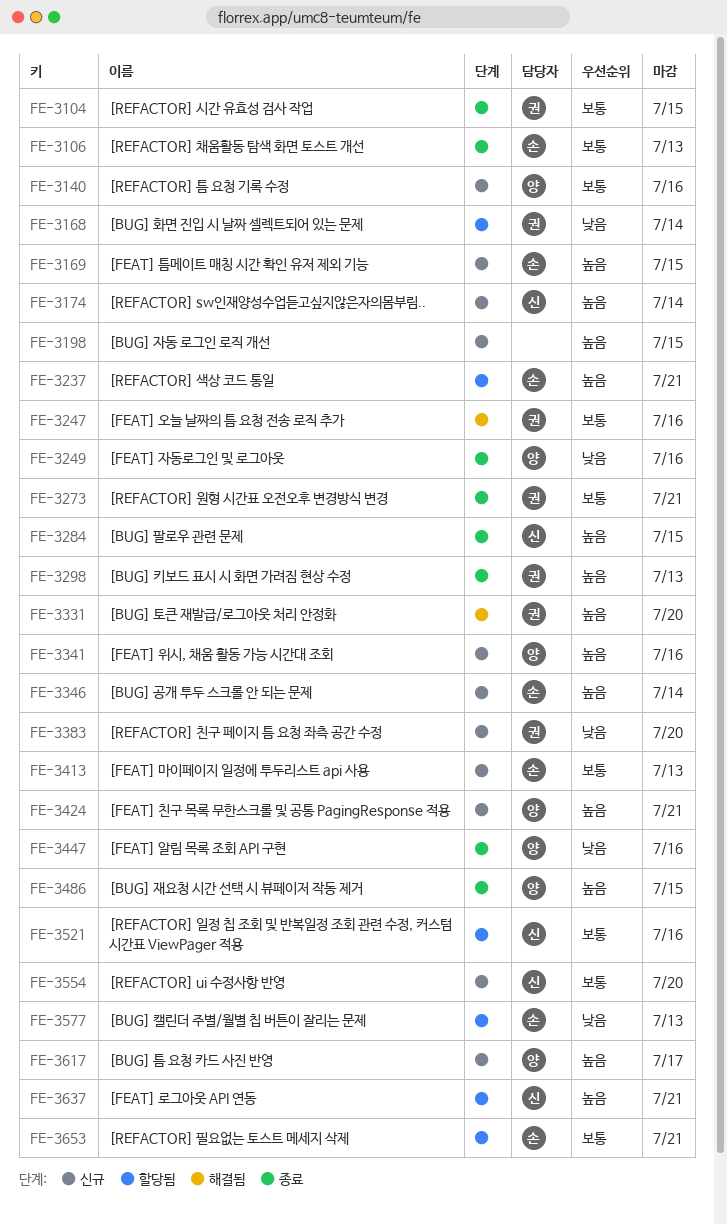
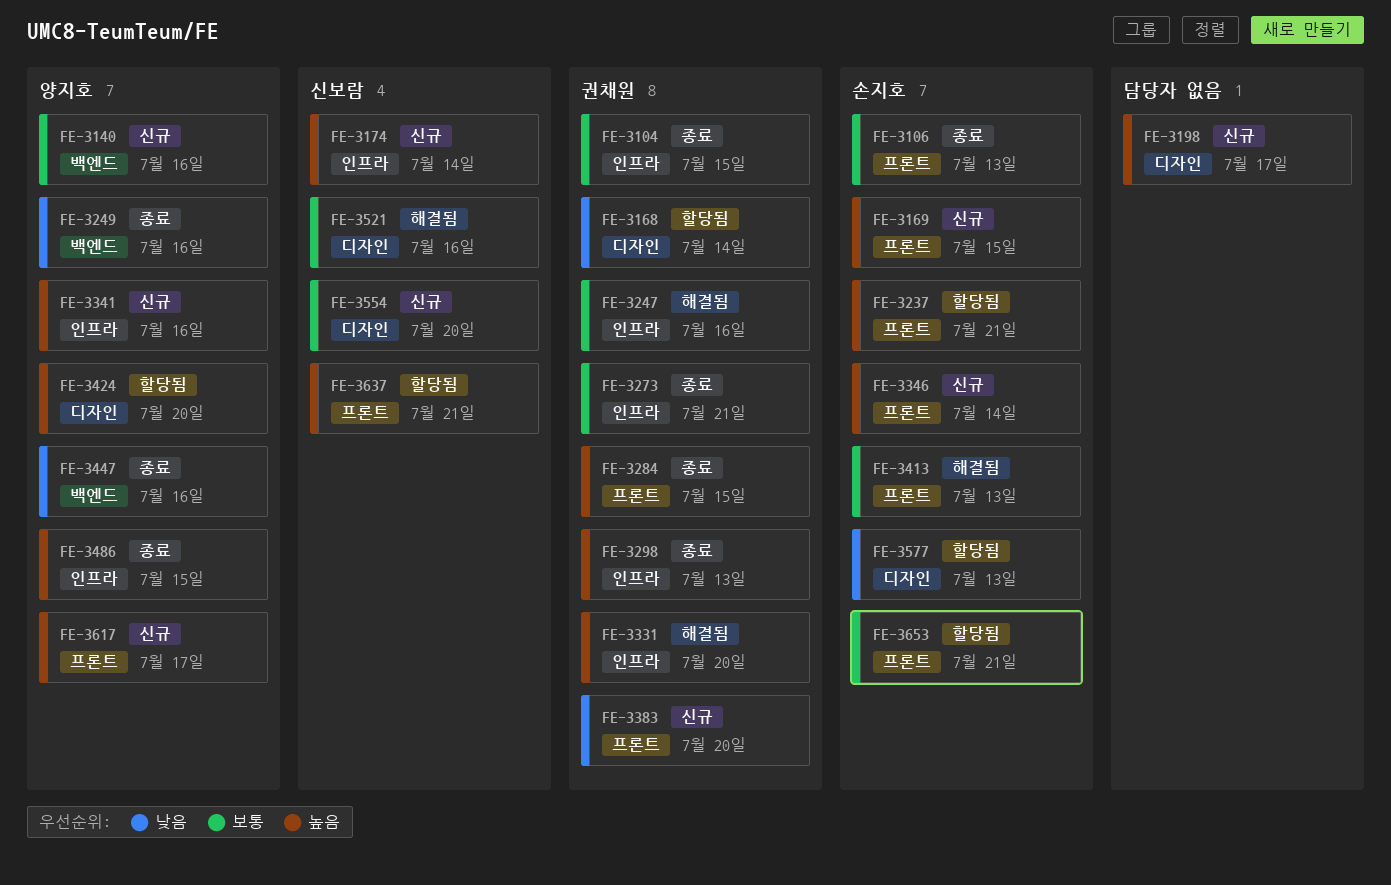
FE-3198, due: Jul 15 -> Jul 17
FE-3284, owner: 신보람 -> 권채원
FE-3413, status: 신규 -> 해결됨
FE-3424, status: 신규 -> 할당됨
FE-3424, due: Jul 21 -> Jul 20
FE-3521, status: 할당됨 -> 해결됨

